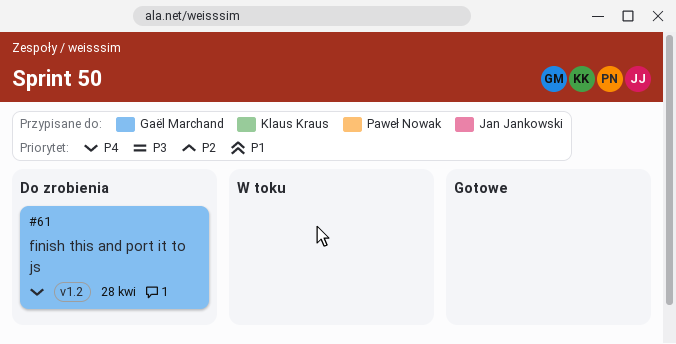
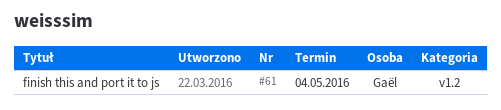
#61, due: Apr 28 -> May 4

